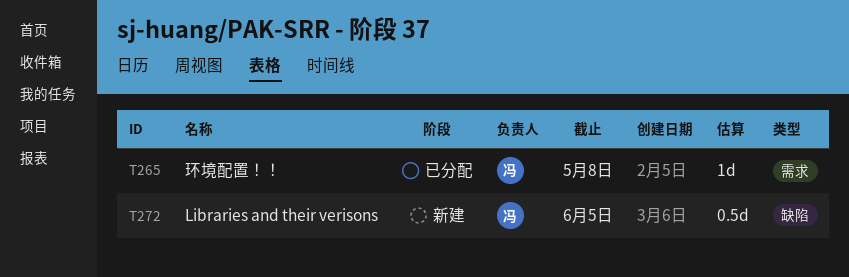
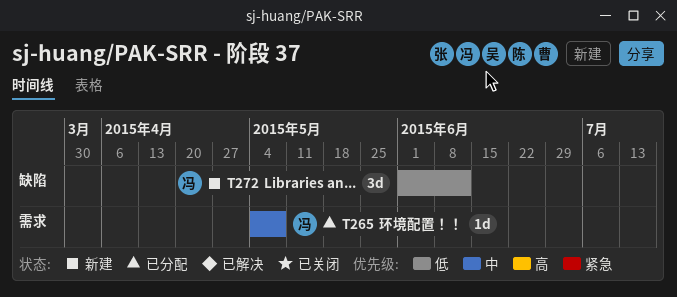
T272, estimate: 0.5d -> 3d
T272, due: Jun 5 -> Jun 12

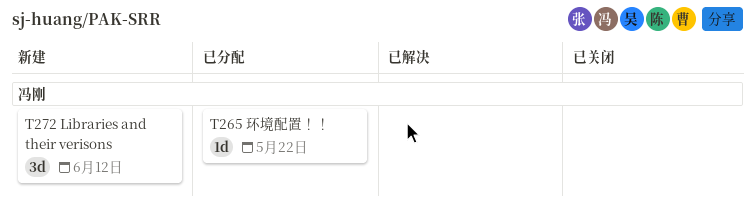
T265, due: May 8 -> May 22

